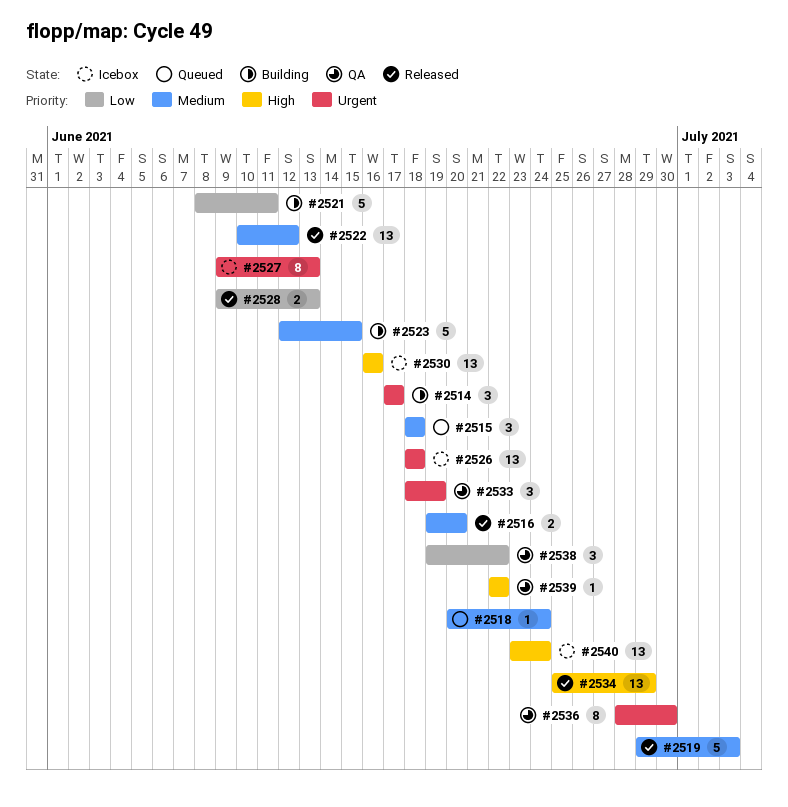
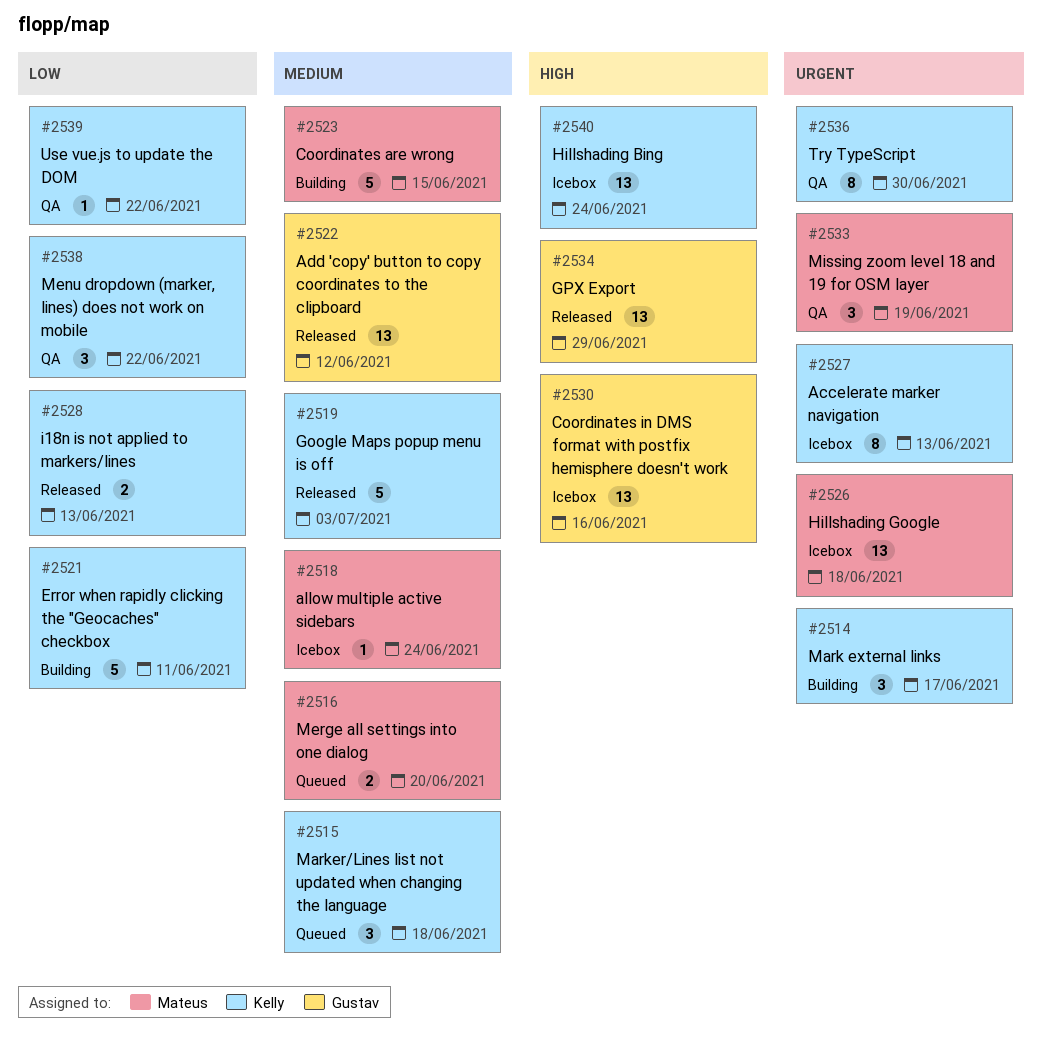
#2516, status: Released -> Queued
#2518, status: Queued -> Icebox
#2539, priority: High -> Low

